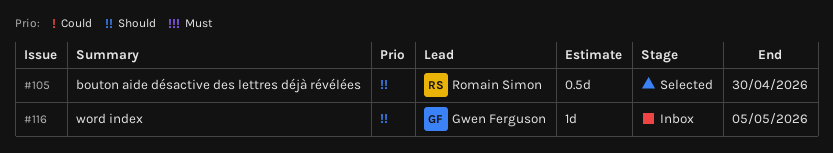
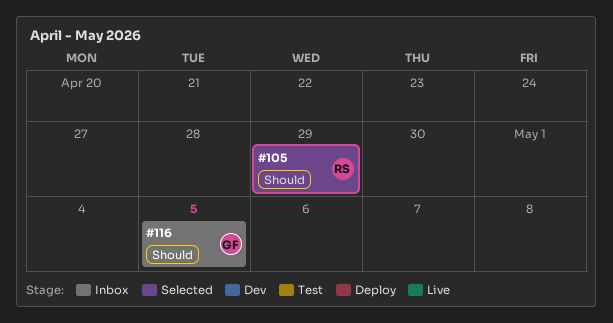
#105, due: Apr 30 -> Apr 29

